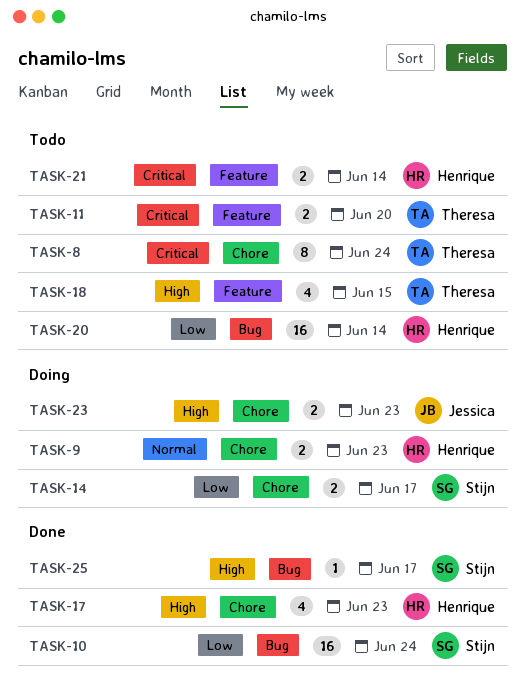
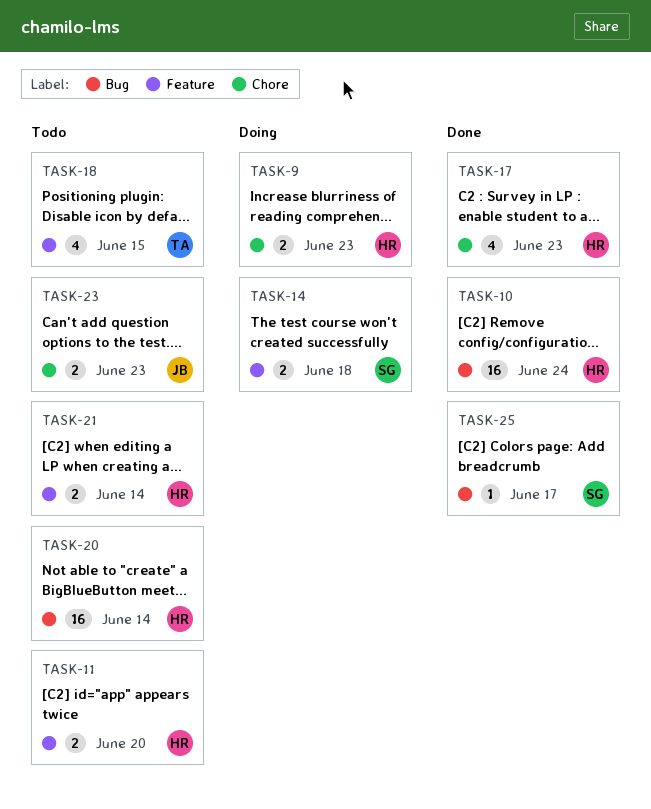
TASK-8: present -> none
TASK-10, owner: Stijn -> Henrique
TASK-11, owner: Theresa -> Henrique
TASK-14, label: Chore -> Feature
TASK-14, due: Jun 17 -> Jun 18
TASK-23, status: Doing -> Todo

